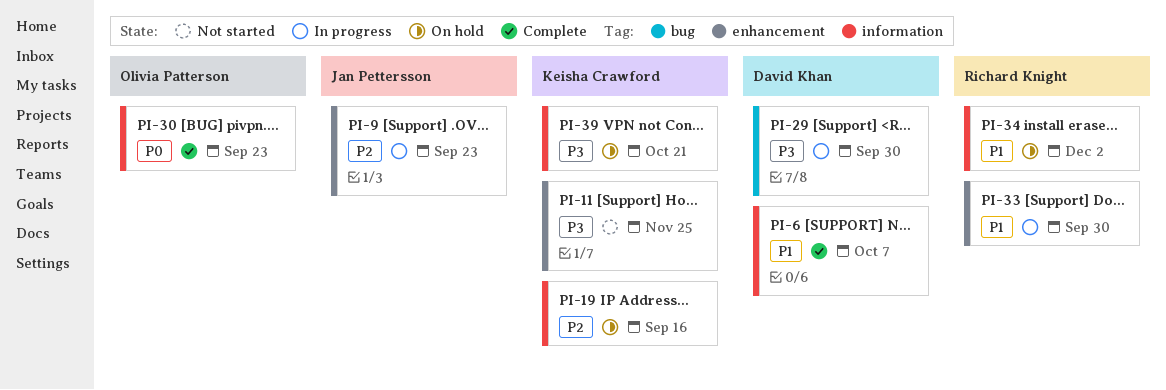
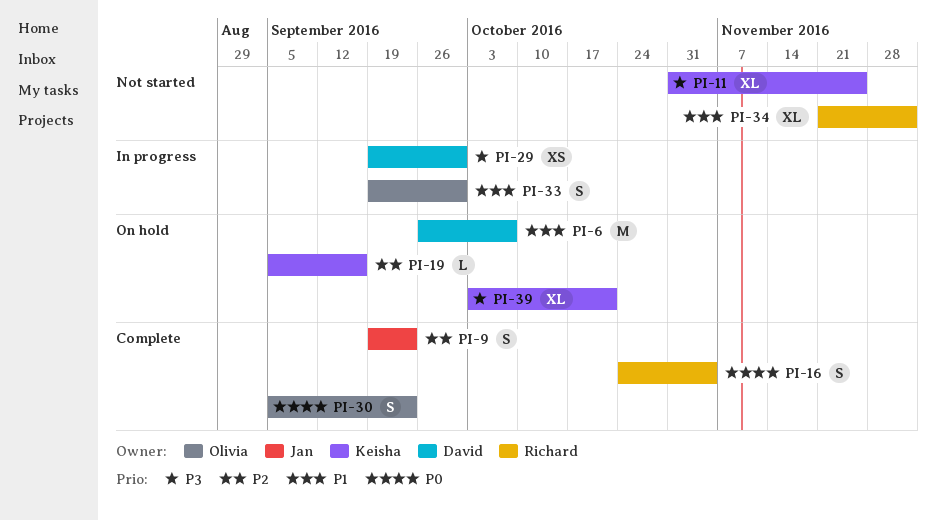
PI-6, status: Complete -> On hold
PI-9, status: In progress -> Complete
PI-16: none -> present
PI-33, owner: Richard Knight -> Olivia Patterson
PI-34, status: On hold -> Not started

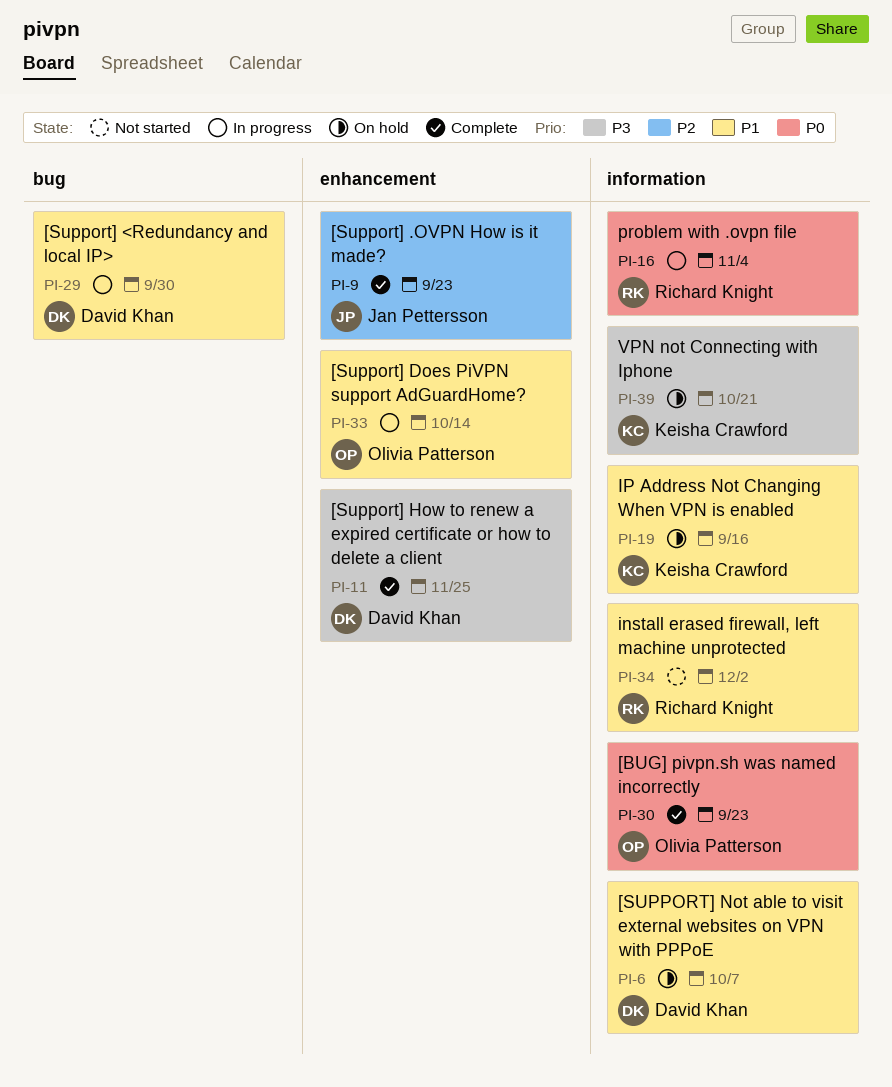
PI-11, status: Not started -> Complete
PI-11, owner: Keisha Crawford -> David Khan
PI-16, status: Complete -> In progress
PI-19, priority: P2 -> P1
PI-29, priority: P3 -> P1
PI-33, due: Sep 30 -> Oct 14

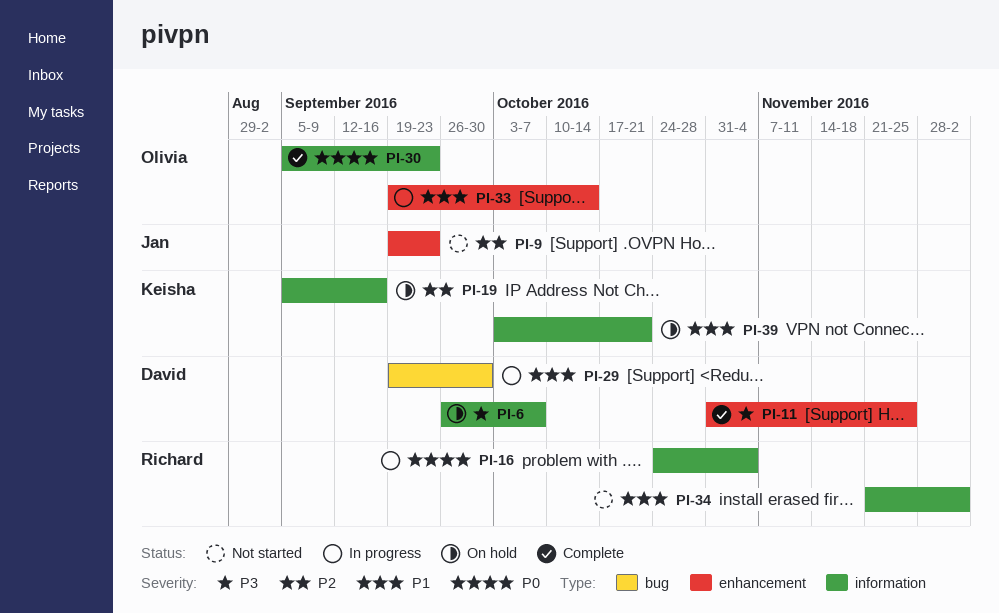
PI-6, priority: P1 -> P3
PI-9, status: Complete -> Not started
PI-19, priority: P1 -> P2
PI-39, priority: P3 -> P1

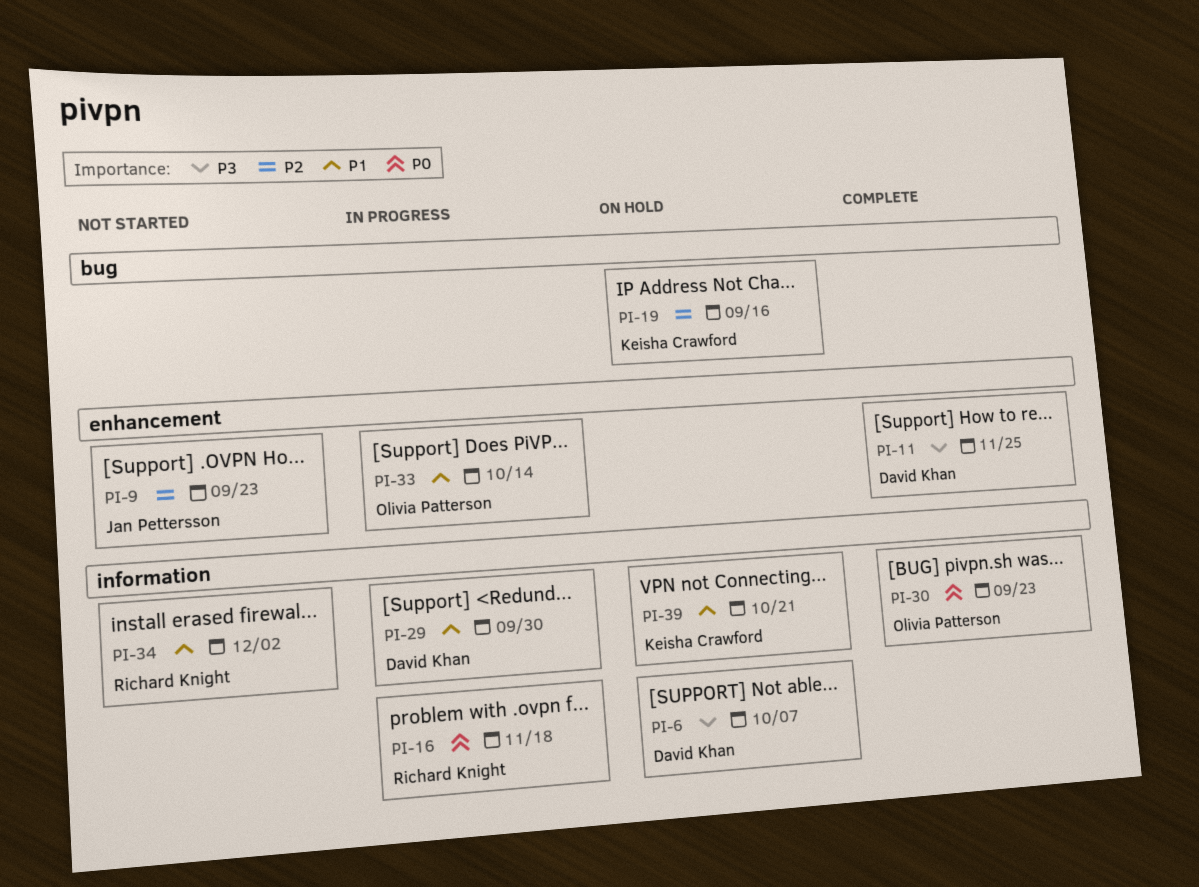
PI-16, due: Nov 4 -> Nov 18
PI-19, label: information -> bug
PI-29, label: bug -> information

